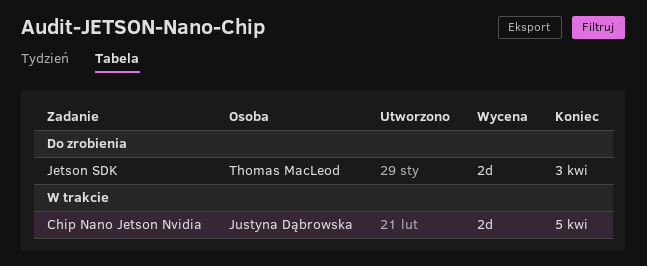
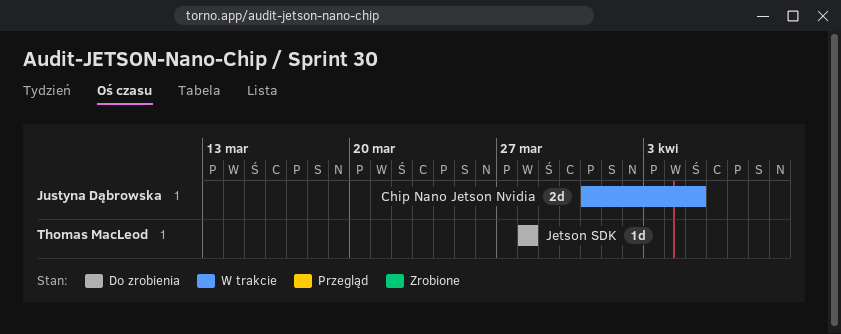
Jetson SDK, estimate: 2d -> 1d
Jetson SDK, due: Apr 3 -> Mar 28

